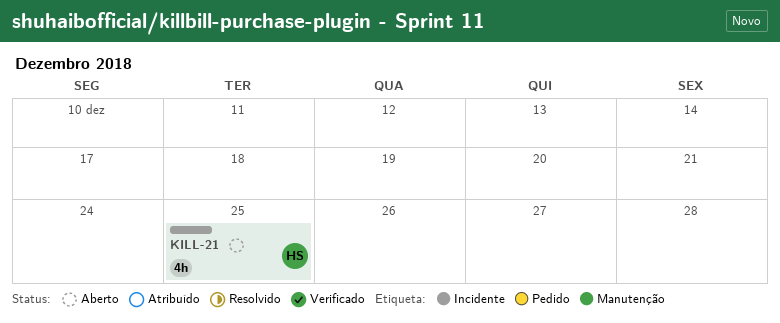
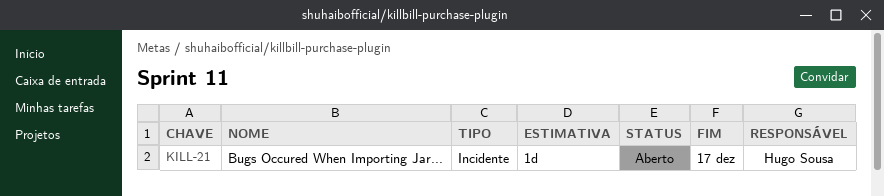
KILL-21, estimate: 4h -> 1d
KILL-21, due: Dec 25 -> Dec 17

